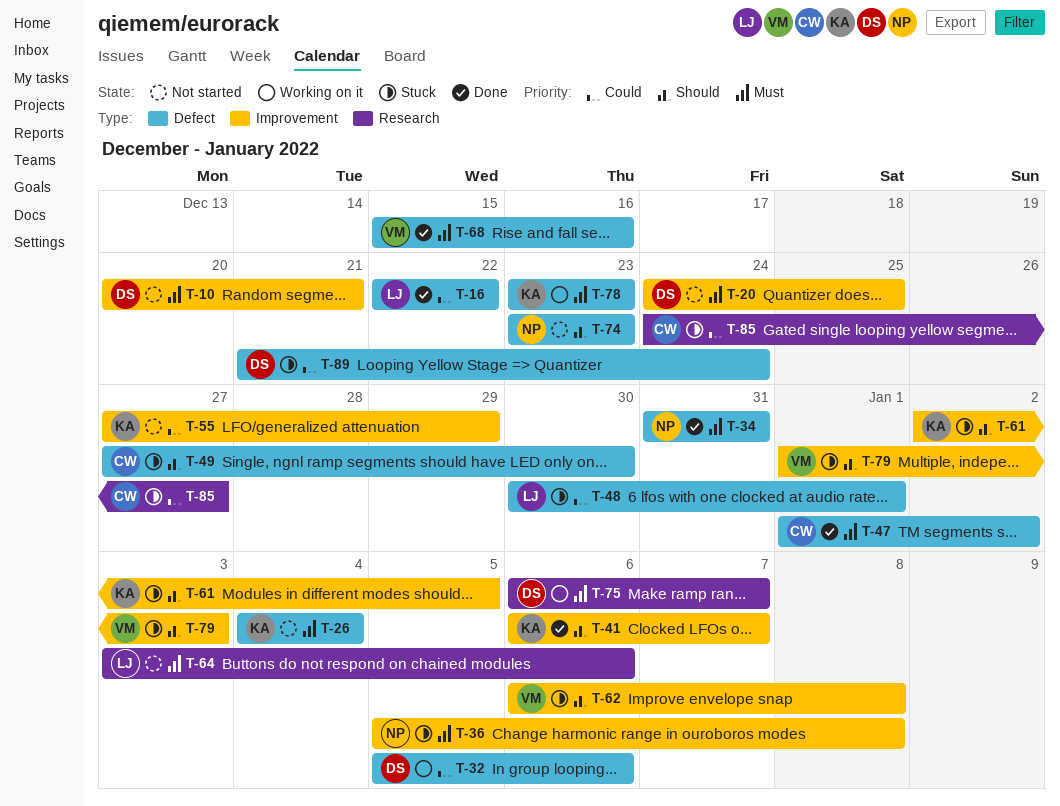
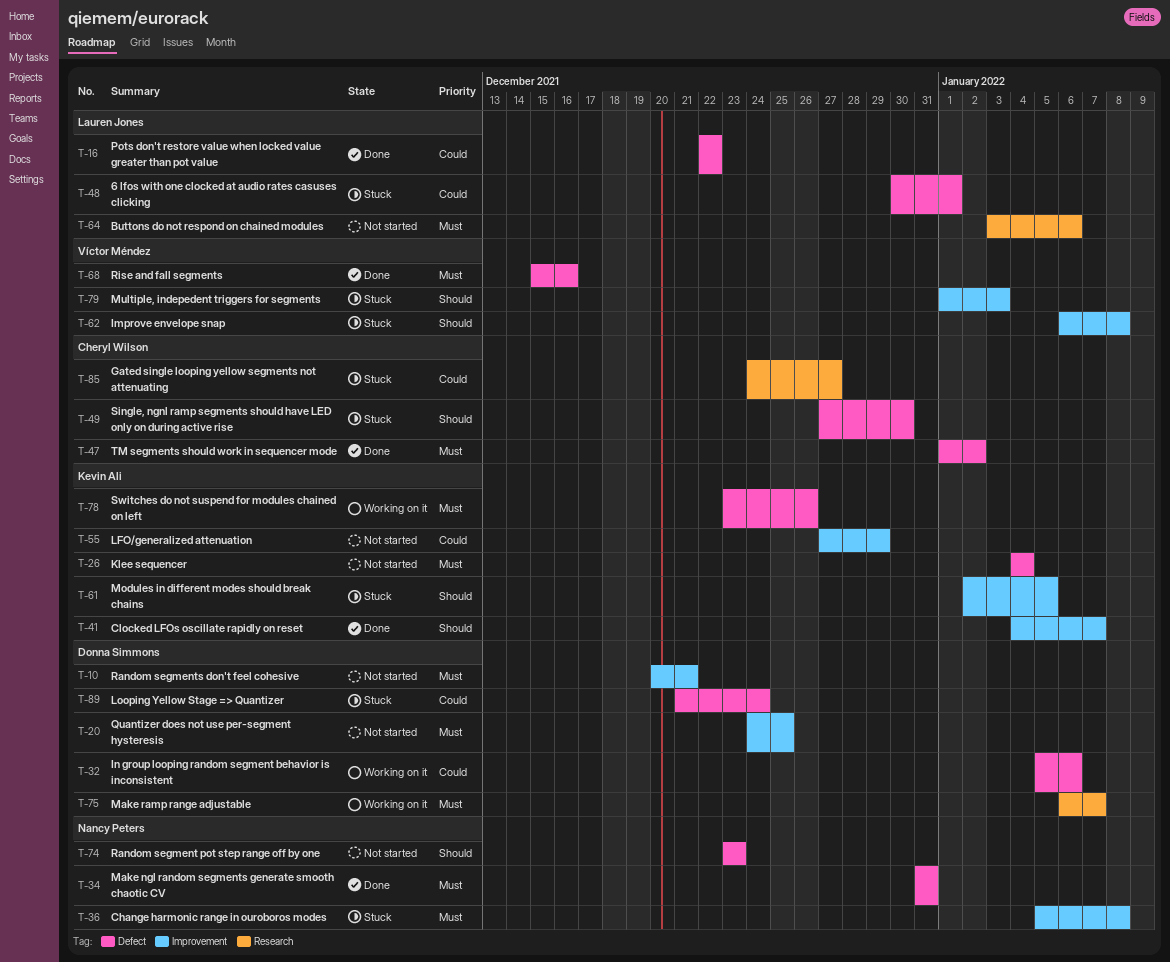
T-41, start: Jan 6 -> Jan 4
T-78, due: Dec 23 -> Dec 26

